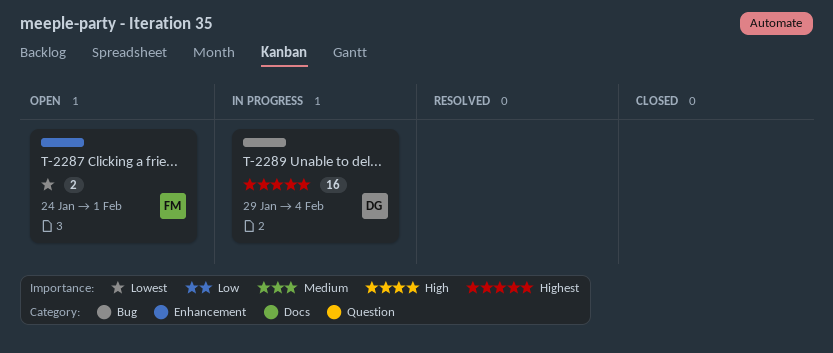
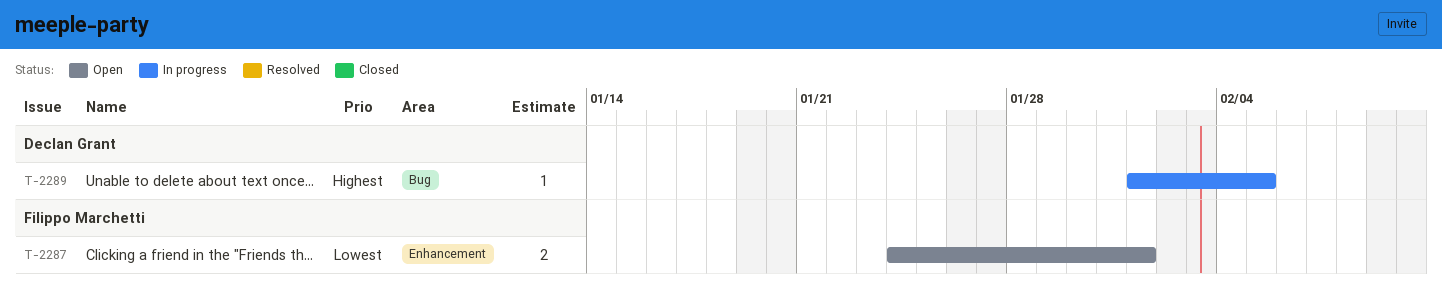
T-2289, estimate: 16 -> 1
T-2289, start: Jan 29 -> Feb 1
T-2289, due: Feb 4 -> Feb 5

